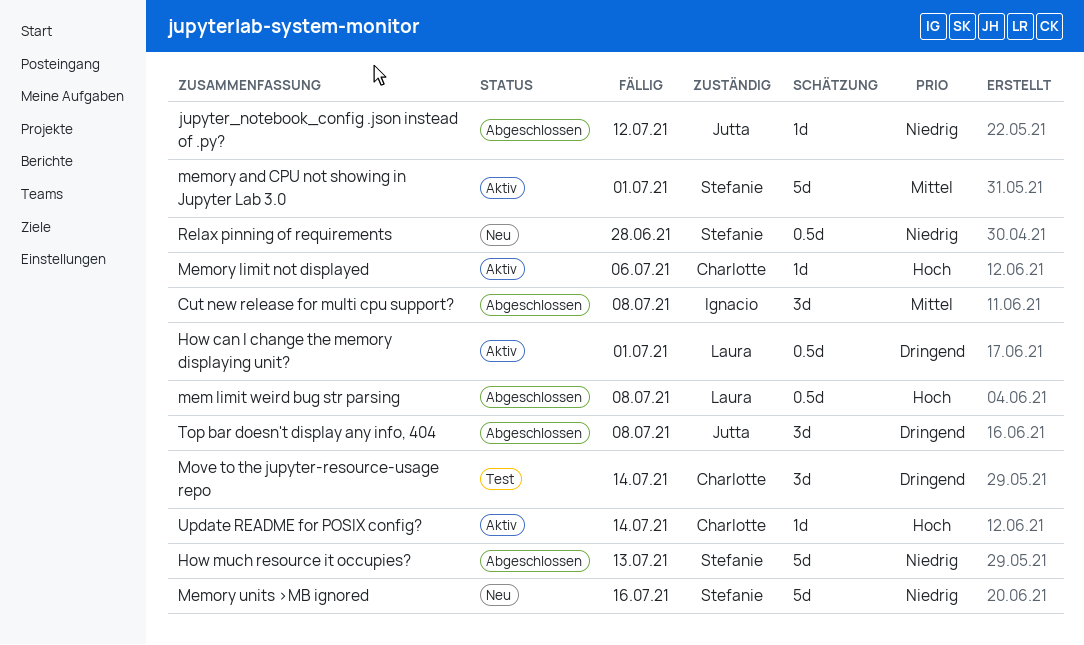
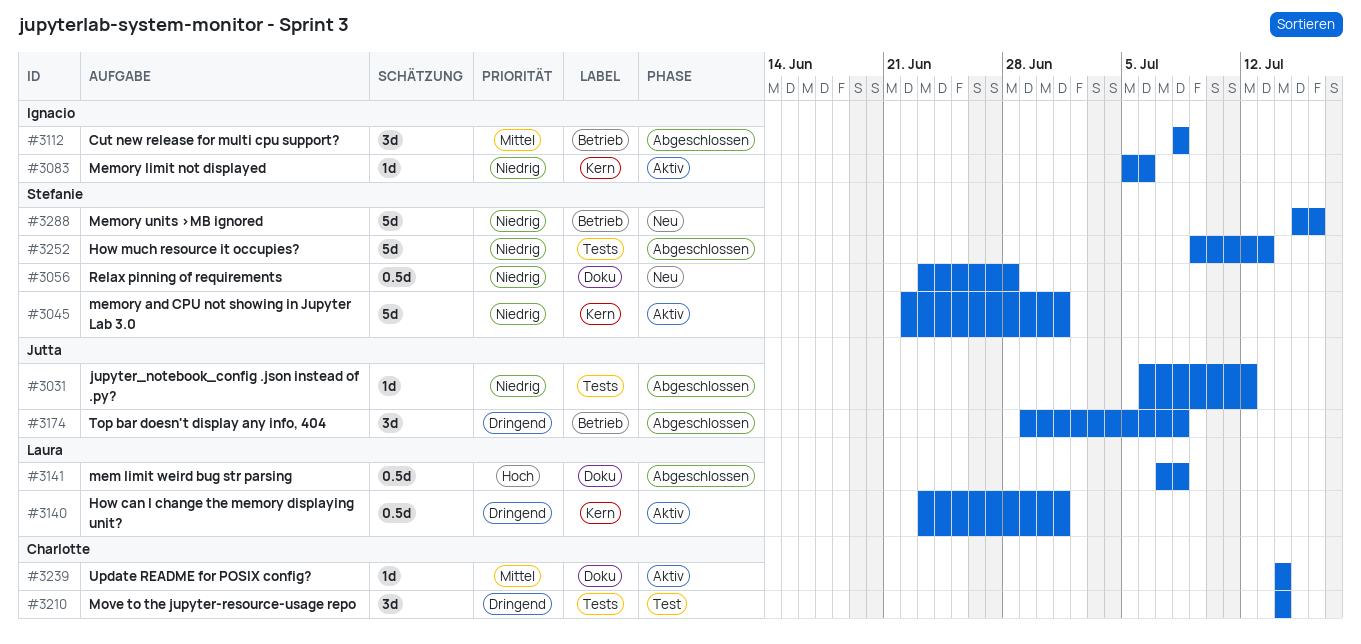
memory and CPU not showing in Jupyter Lab 3.0, priority: Mittel -> Niedrig
Memory limit not displayed, owner: Charlotte -> Ignacio
Memory limit not displayed, priority: Hoch -> Niedrig
Update README for POSIX config?, priority: Hoch -> Mittel

